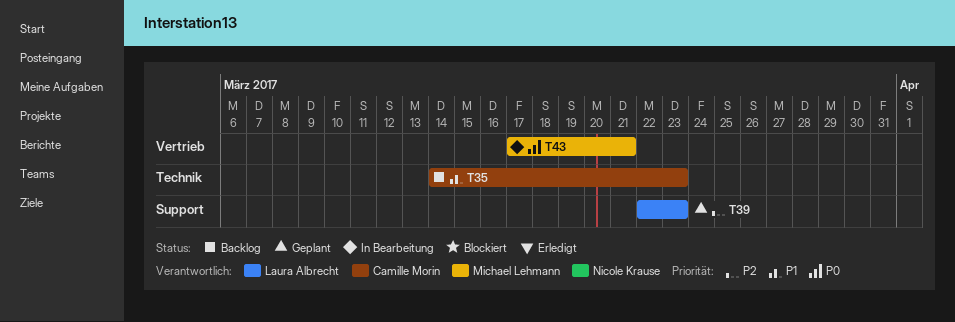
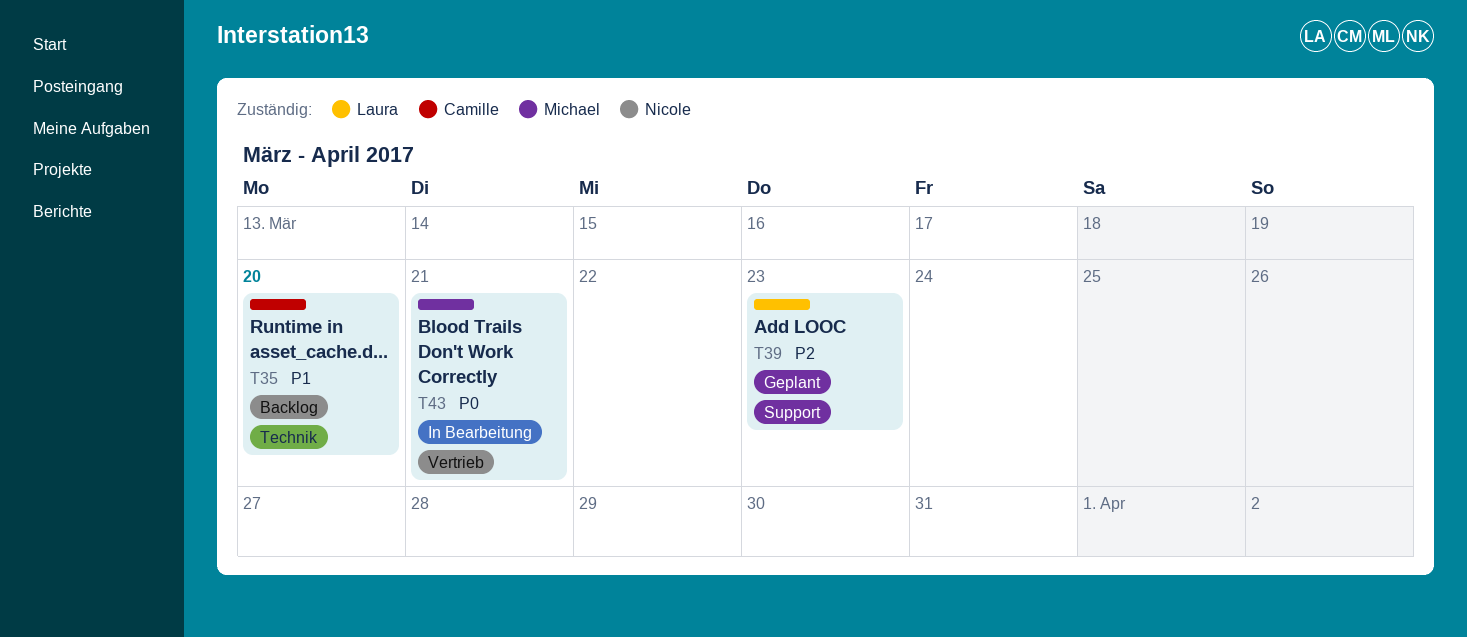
T35, due: Mar 23 -> Mar 20

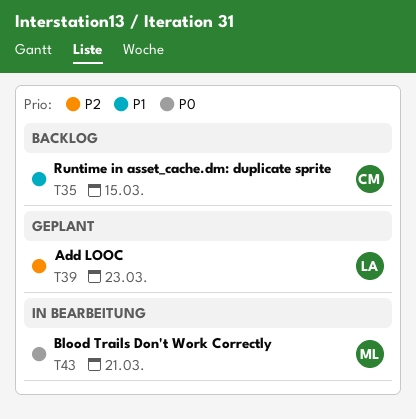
T35, due: Mar 20 -> Mar 15

